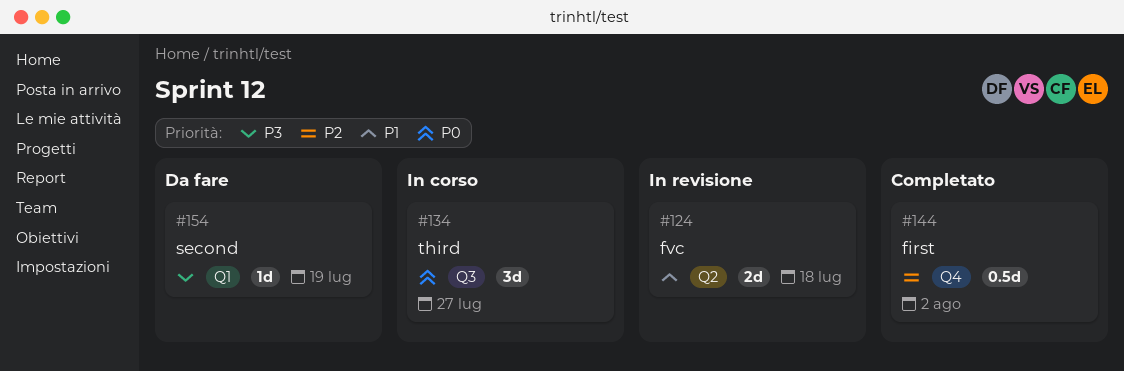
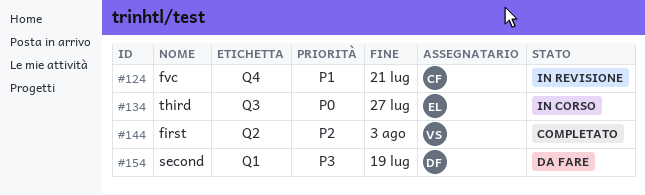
#124, label: Q2 -> Q4
#124, due: Jul 18 -> Jul 21
#144, label: Q4 -> Q2
#144, due: Aug 2 -> Aug 3

